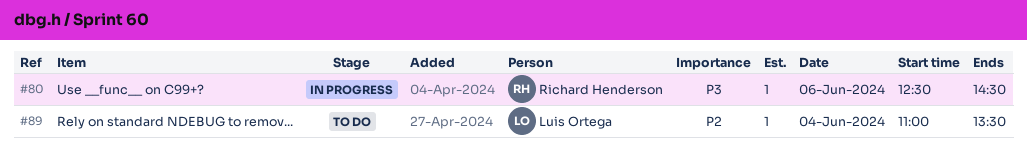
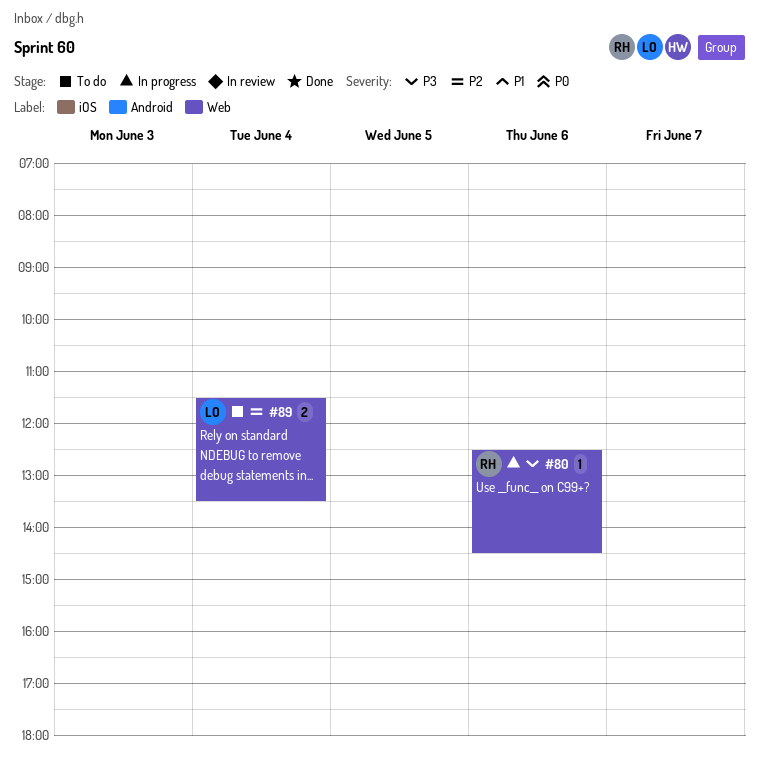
#89, estimate: 1 -> 2
#89, begins: 11:00 -> 11:30

